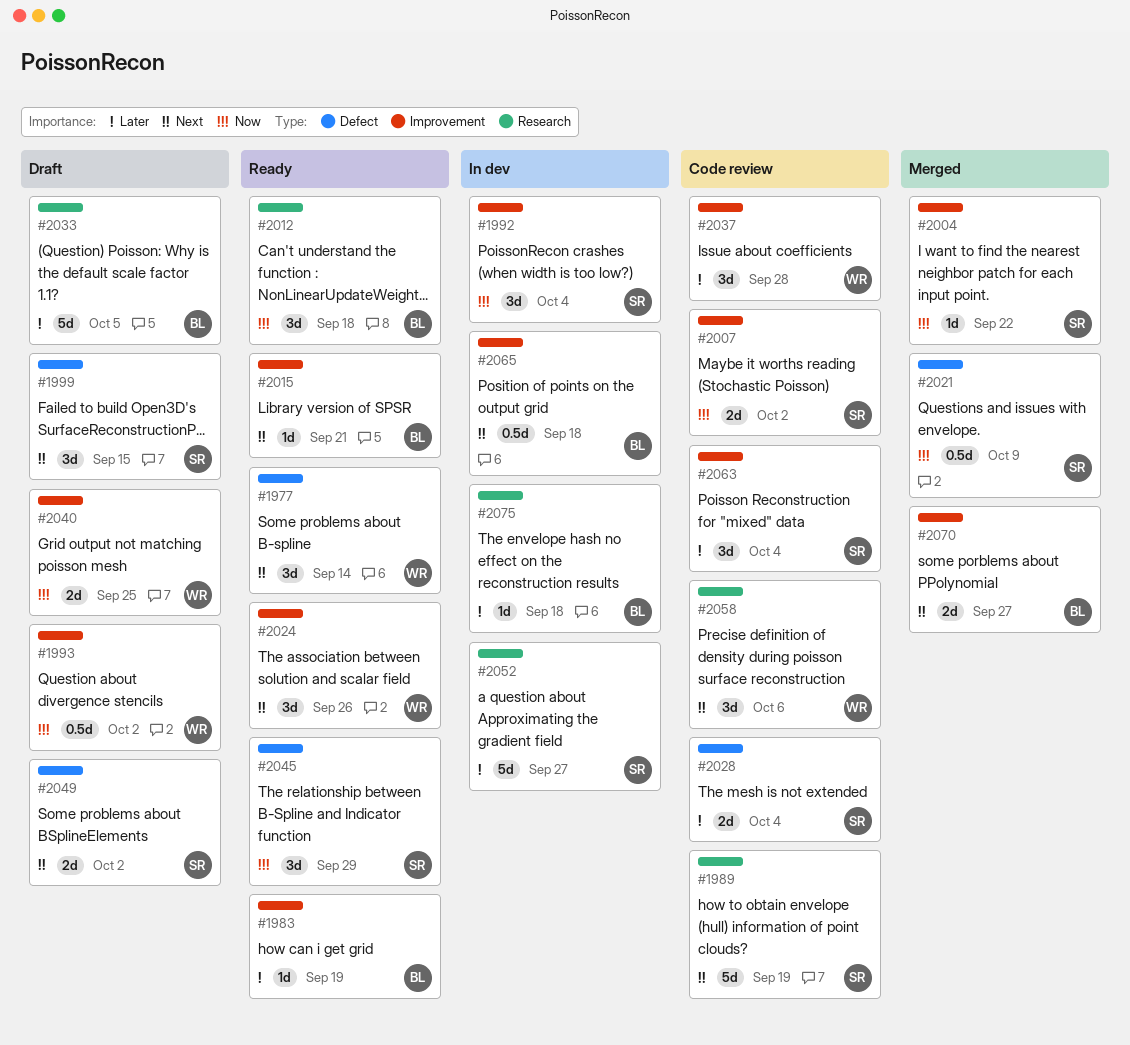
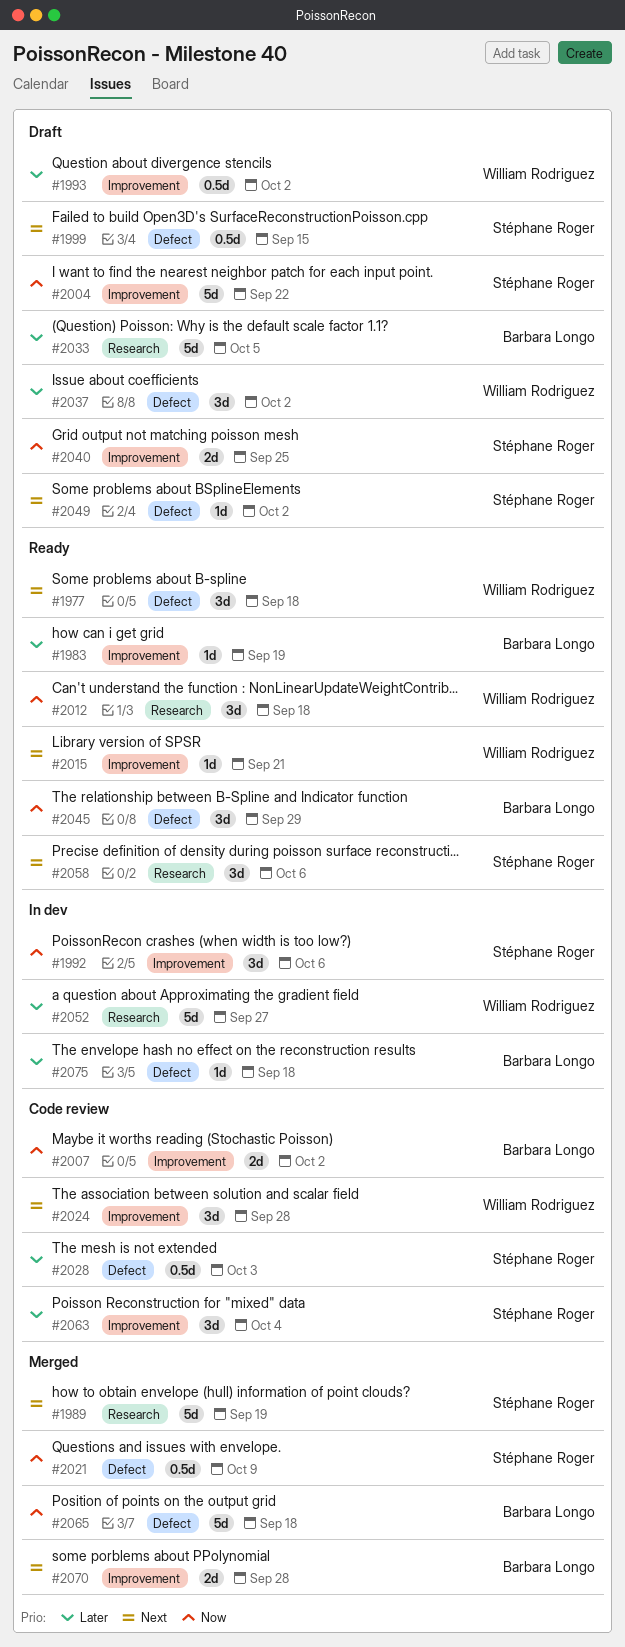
#1977, due: Sep 14 -> Sep 18
#1989, status: Code review -> Merged
#1992, due: Oct 4 -> Oct 6
#1993, priority: Now -> Later
#1999, estimate: 3d -> 0.5d
#2004, status: Merged -> Draft
#2004, estimate: 1d -> 5d
#2007, owner: Stéphane Roger -> Barbara Longo
#2012, owner: Barbara Longo -> William Rodriguez
#2015, owner: Barbara Longo -> William Rodriguez
#2024, status: Ready -> Code review
#2024, due: Sep 26 -> Sep 28
#2028, estimate: 2d -> 0.5d
#2028, due: Oct 4 -> Oct 3
#2037, status: Code review -> Draft
#2037, label: Improvement -> Defect
#2037, due: Sep 28 -> Oct 2
#2040, owner: William Rodriguez -> Stéphane Roger
#2045, owner: Stéphane Roger -> Barbara Longo
#2049, estimate: 2d -> 1d
#2052, owner: Stéphane Roger -> William Rodriguez
#2058, status: Code review -> Ready
#2058, owner: William Rodriguez -> Stéphane Roger
#2065, status: In dev -> Merged
#2065, priority: Next -> Now
#2065, label: Improvement -> Defect
#2065, estimate: 0.5d -> 5d
#2070, due: Sep 27 -> Sep 28
#2075, label: Research -> Defect

